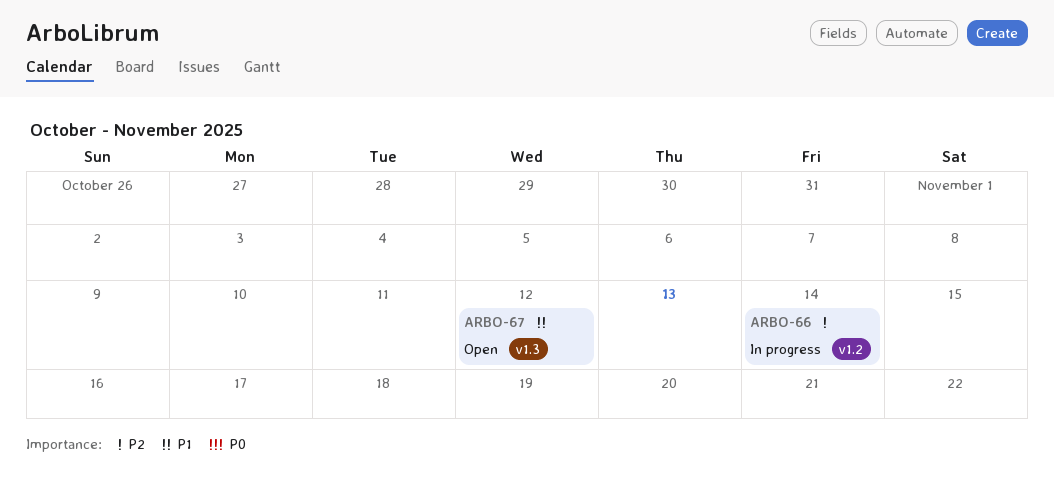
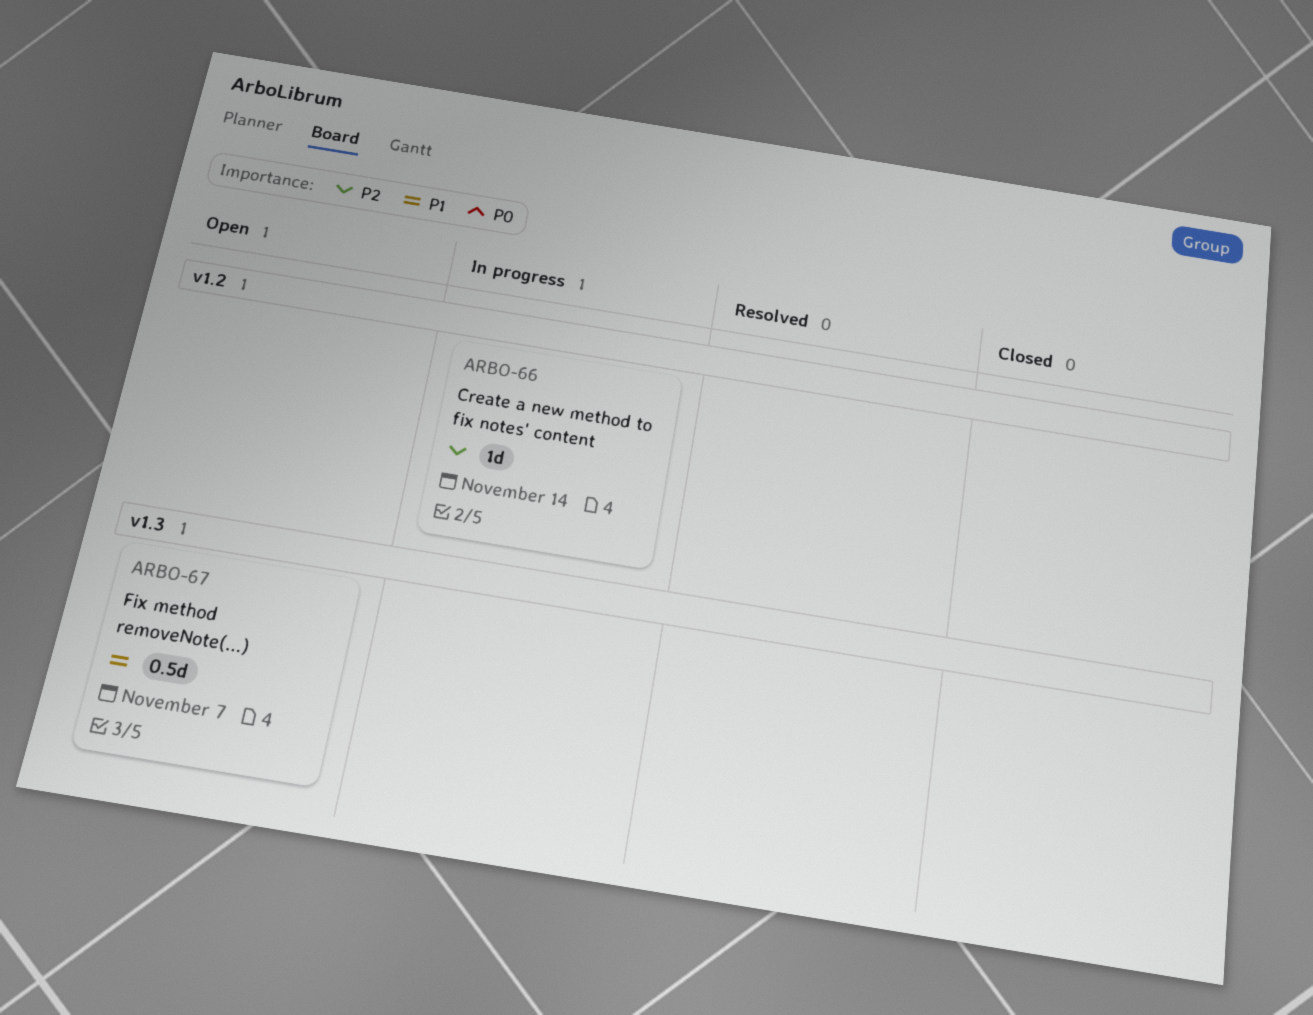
ARBO-67, due: Nov 12 -> Nov 7

